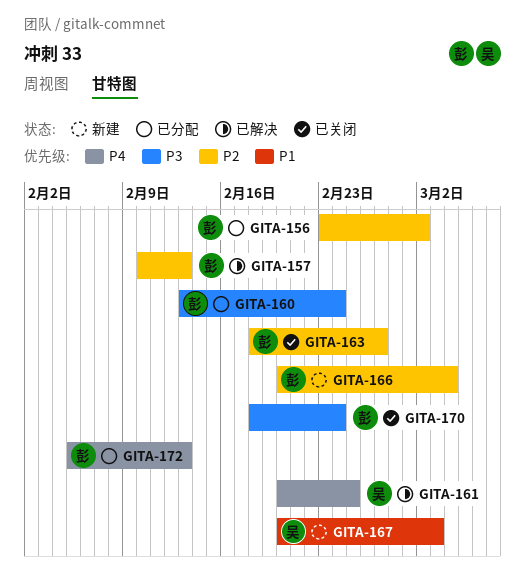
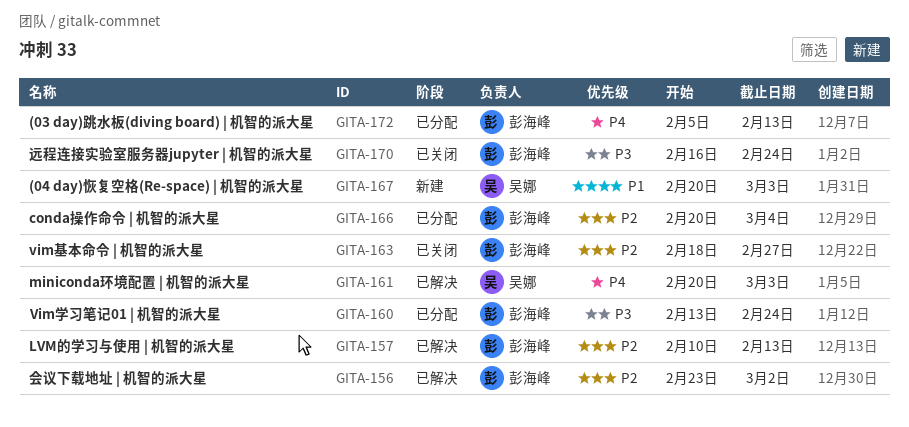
GITA-156, status: 已分配 -> 已解决
GITA-161, due: Feb 25 -> Mar 3
GITA-166, status: 新建 -> 已分配
GITA-170, start: Feb 18 -> Feb 16

